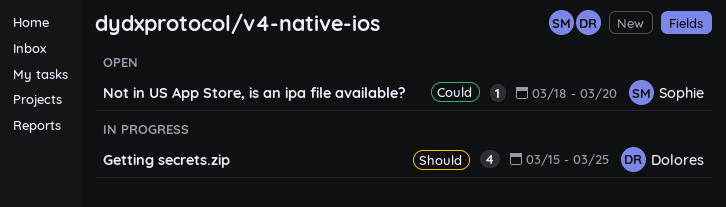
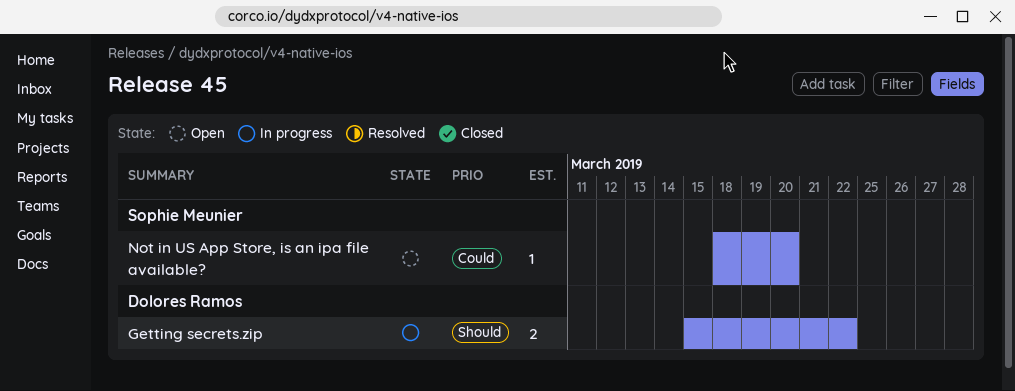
Getting secrets.zip, estimate: 4 -> 2
Getting secrets.zip, due: Mar 25 -> Mar 22

